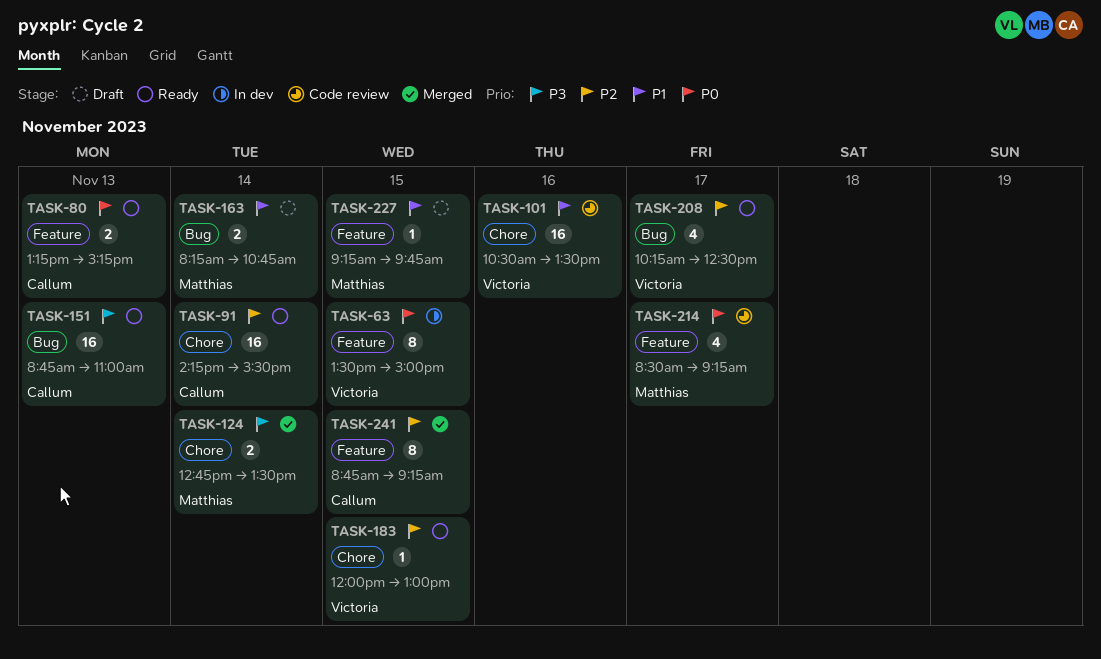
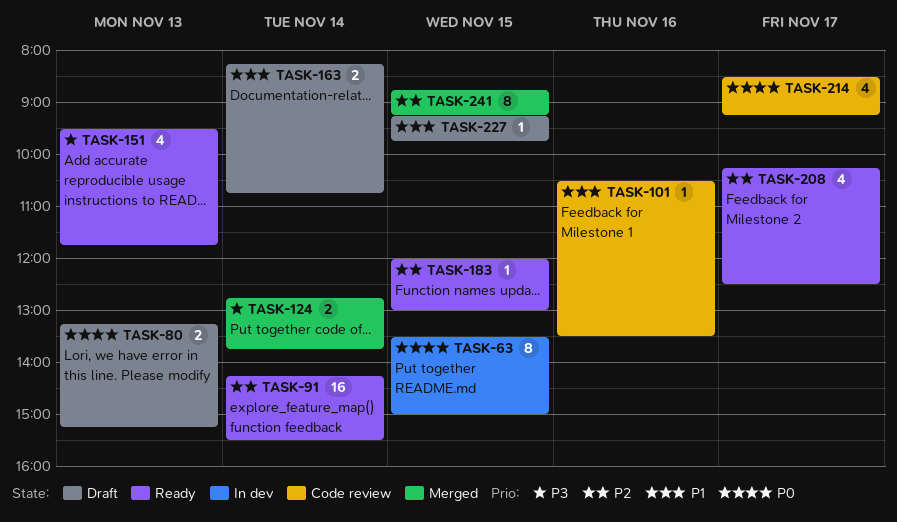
TASK-80, status: Ready -> Draft
TASK-101, estimate: 16 -> 1
TASK-124, ends: 13:30 -> 13:45
TASK-151, estimate: 16 -> 4
TASK-151, begins: 08:45 -> 09:30
TASK-151, ends: 11:00 -> 11:45

